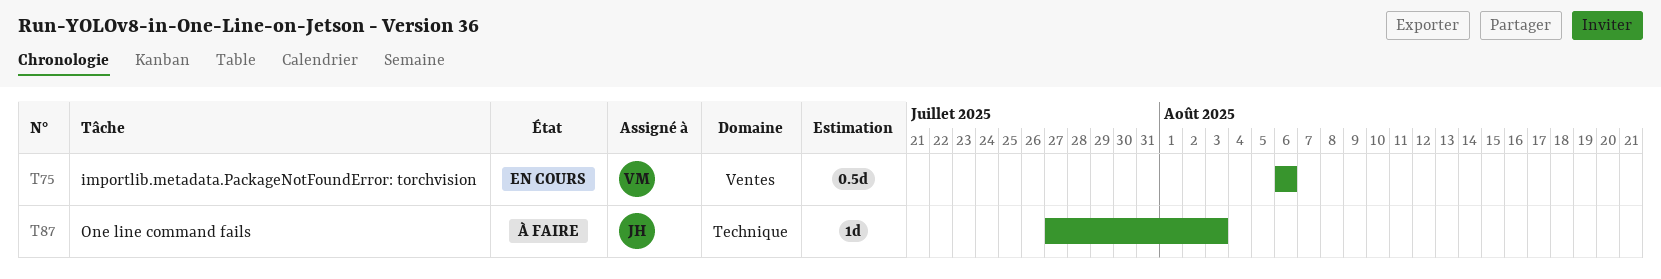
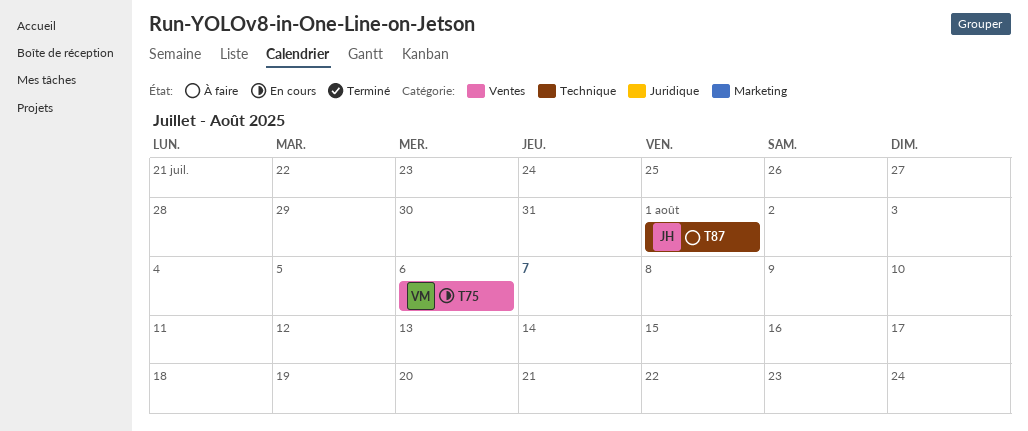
T87, start: Jul 27 -> Aug 1
T87, due: Aug 3 -> Aug 1

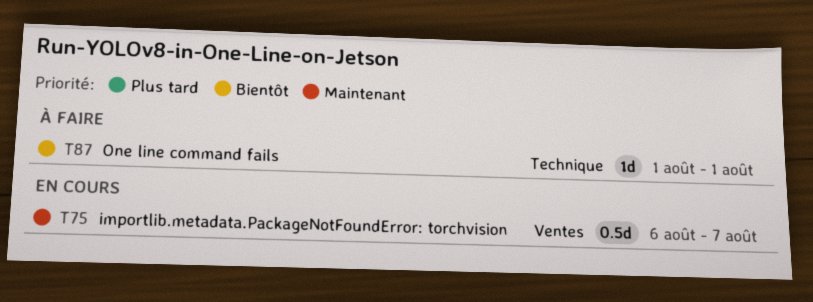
T75, due: Aug 6 -> Aug 7

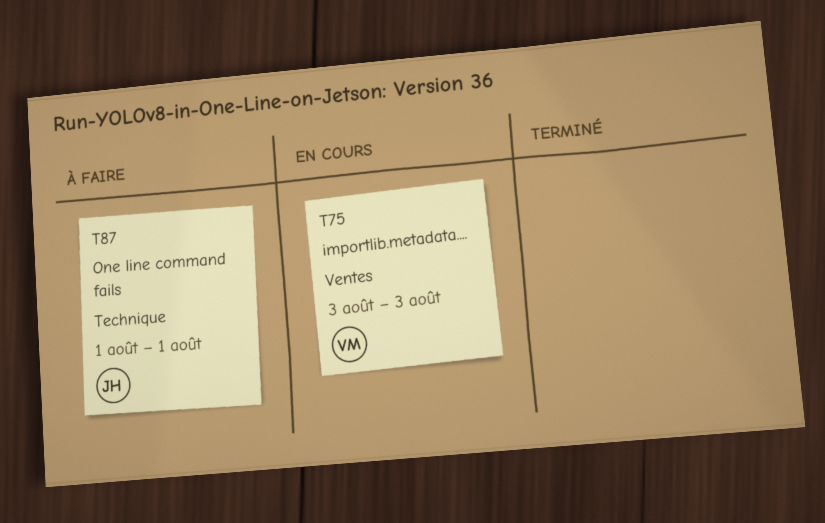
T75, start: Aug 6 -> Aug 3
T75, due: Aug 7 -> Aug 3

